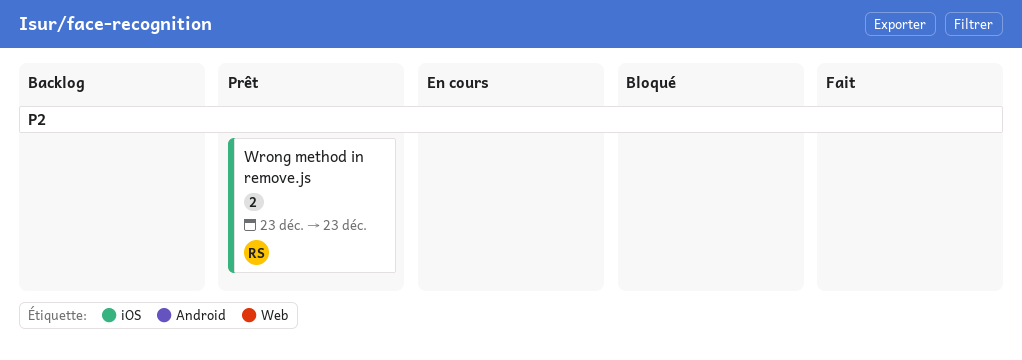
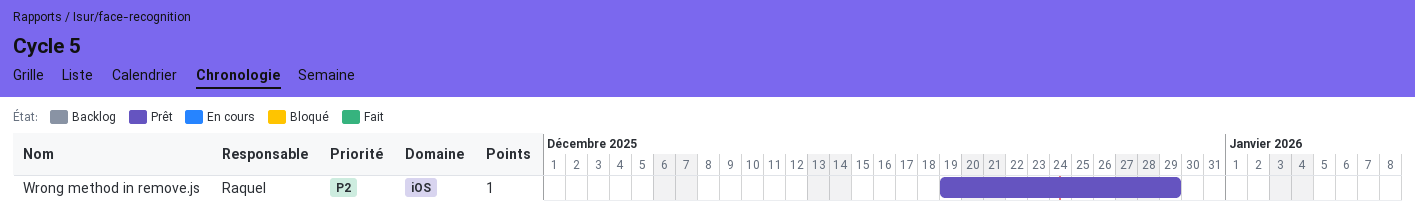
Wrong method in remove.js, estimate: 2 -> 1
Wrong method in remove.js, start: Dec 23 -> Dec 19
Wrong method in remove.js, due: Dec 23 -> Dec 29

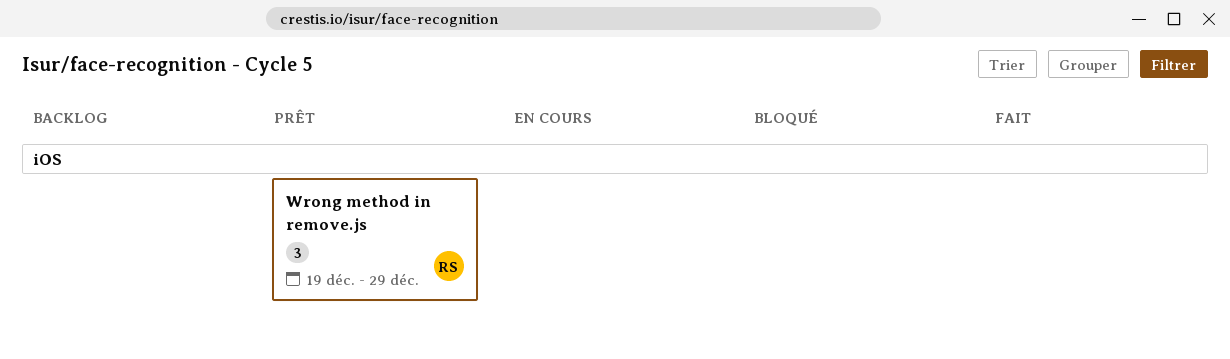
Wrong method in remove.js, estimate: 1 -> 3

